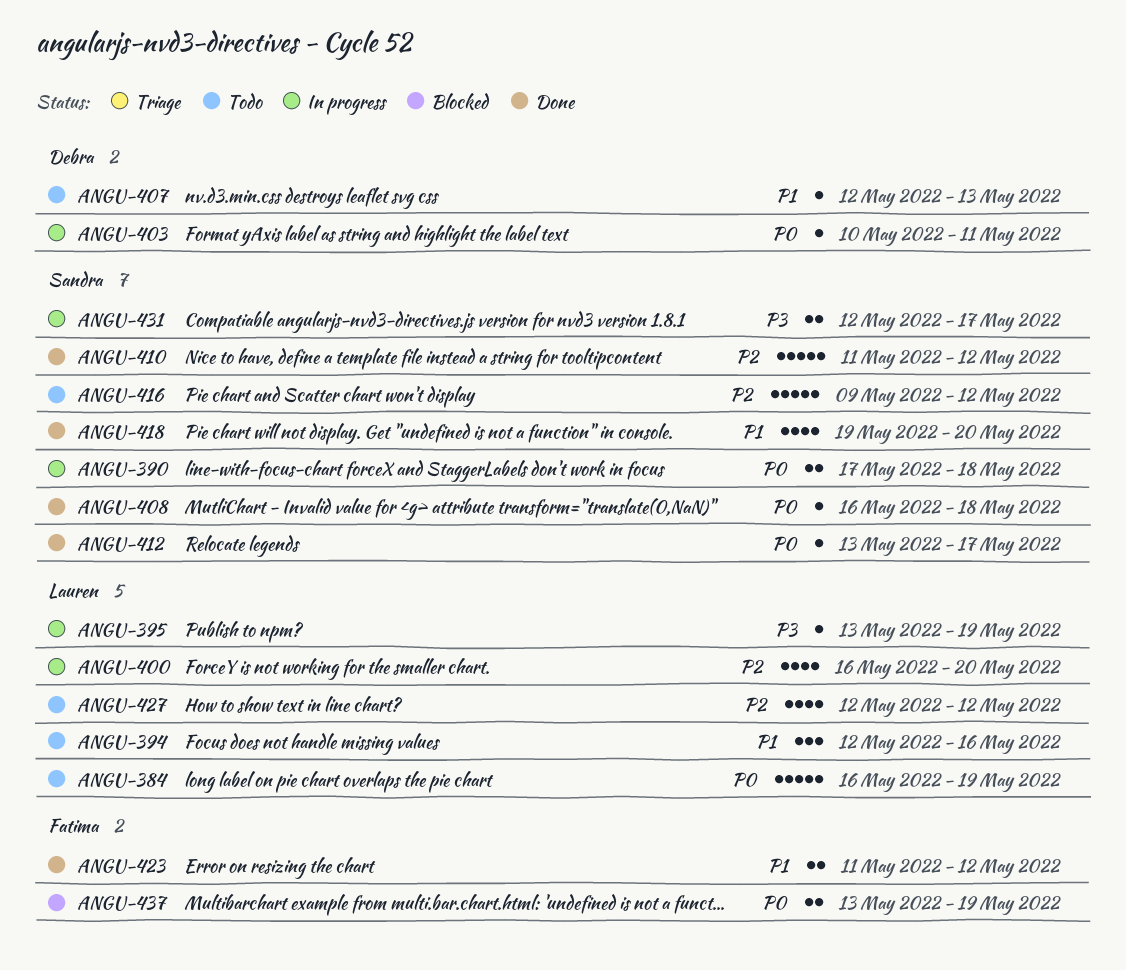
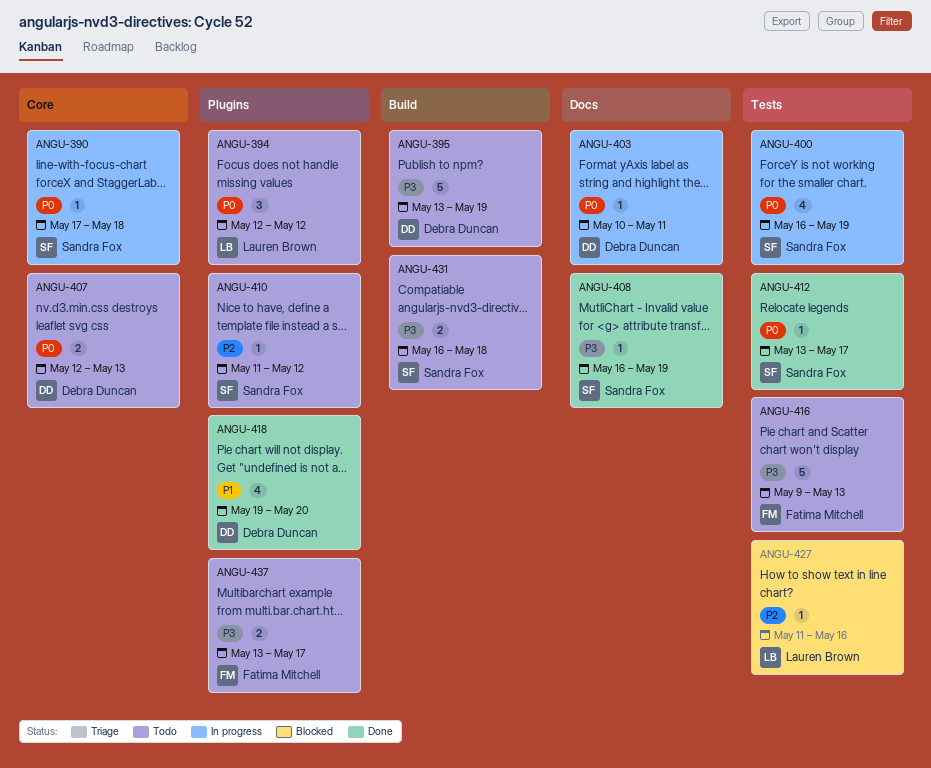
ANGU-384: present -> none
ANGU-390, estimate: 2 -> 1
ANGU-394, priority: P1 -> P0
ANGU-394, due: May 16 -> May 12
ANGU-395, status: In progress -> Todo
ANGU-395, owner: Lauren Brown -> Debra Duncan
ANGU-395, estimate: 1 -> 5
ANGU-400, owner: Lauren Brown -> Sandra Fox
ANGU-400, priority: P2 -> P0
ANGU-400, due: May 20 -> May 19
ANGU-407, priority: P1 -> P0
ANGU-407, estimate: 1 -> 2
ANGU-408, priority: P0 -> P3
ANGU-408, due: May 18 -> May 19
ANGU-410, status: Done -> Todo
ANGU-410, estimate: 5 -> 1
ANGU-416, owner: Sandra Fox -> Fatima Mitchell
ANGU-416, priority: P2 -> P3
ANGU-416, due: May 12 -> May 13
ANGU-418, owner: Sandra Fox -> Debra Duncan
ANGU-423: present -> none
ANGU-427, status: Todo -> Blocked
ANGU-427, estimate: 4 -> 1
ANGU-427, start: May 12 -> May 11
ANGU-427, due: May 12 -> May 16
ANGU-431, status: In progress -> Todo
ANGU-431, start: May 12 -> May 16
ANGU-431, due: May 17 -> May 18
ANGU-437, status: Blocked -> Todo
ANGU-437, priority: P0 -> P3
ANGU-437, due: May 19 -> May 17

